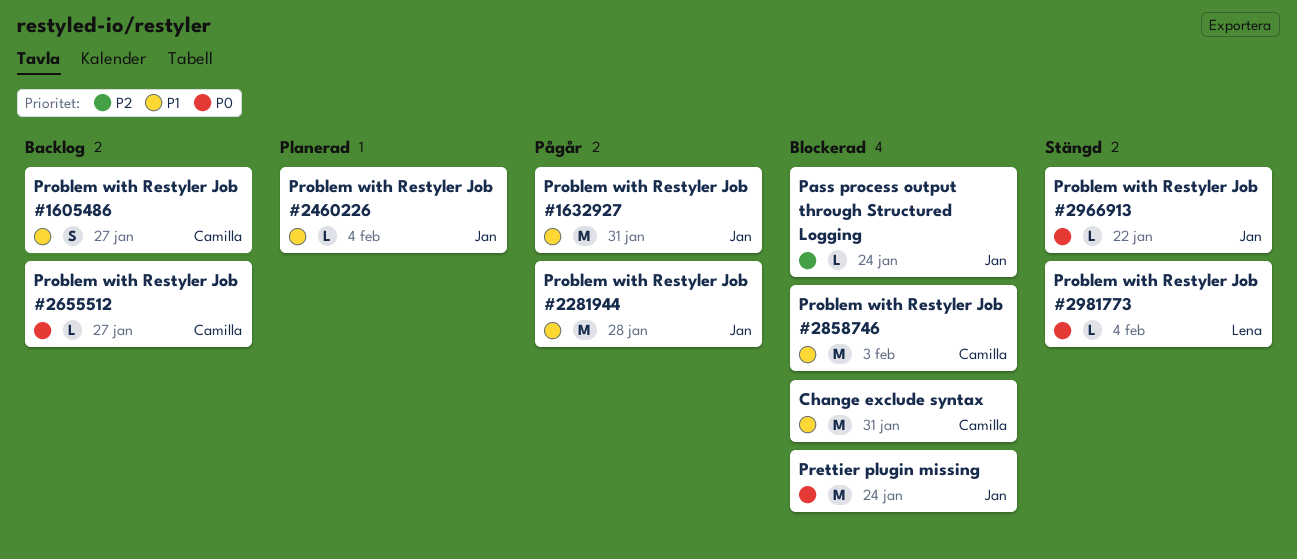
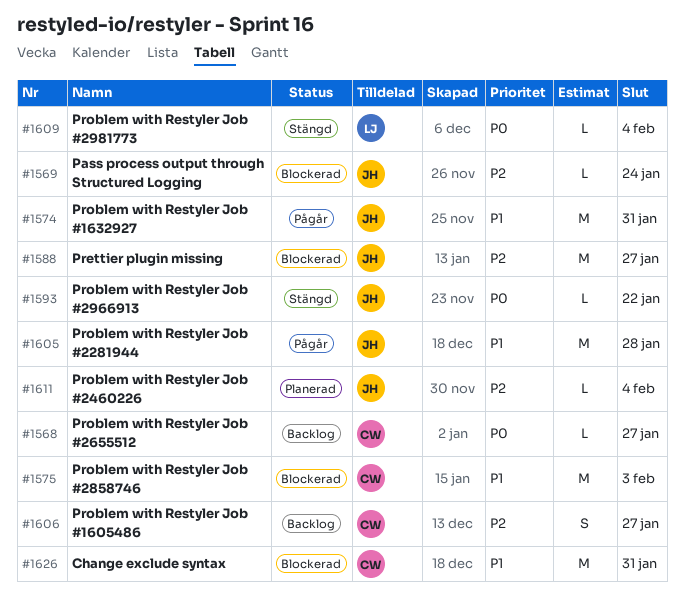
Prettier plugin missing, priority: P0 -> P2
Prettier plugin missing, due: Jan 24 -> Jan 27
Problem with Restyler Job #1605486, priority: P1 -> P2
Problem with Restyler Job #2460226, priority: P1 -> P2

